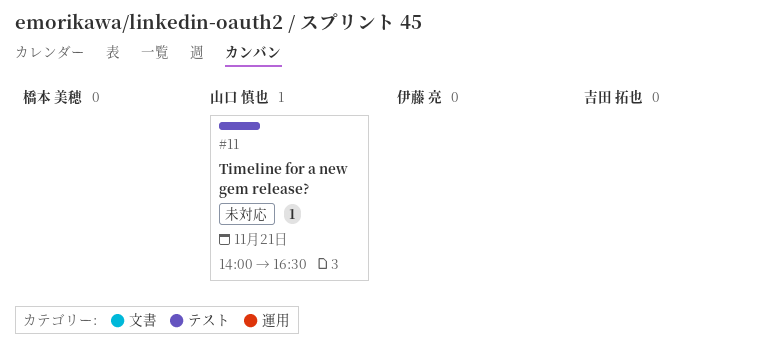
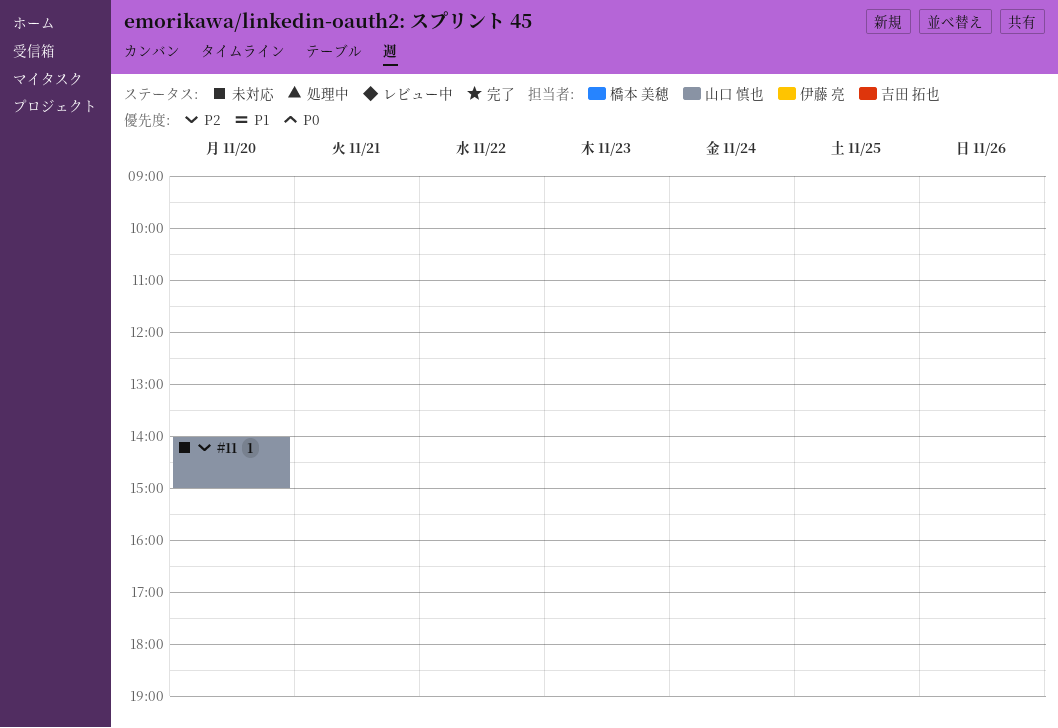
#11, day: Nov 21 -> Nov 20
#11, ends: 16:30 -> 15:00

